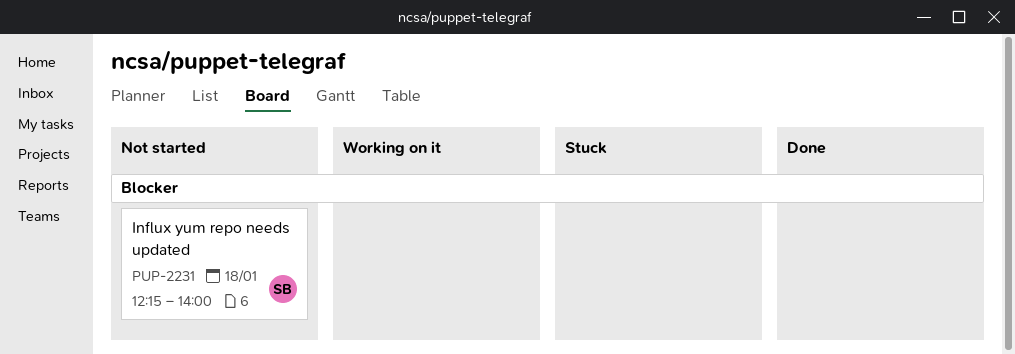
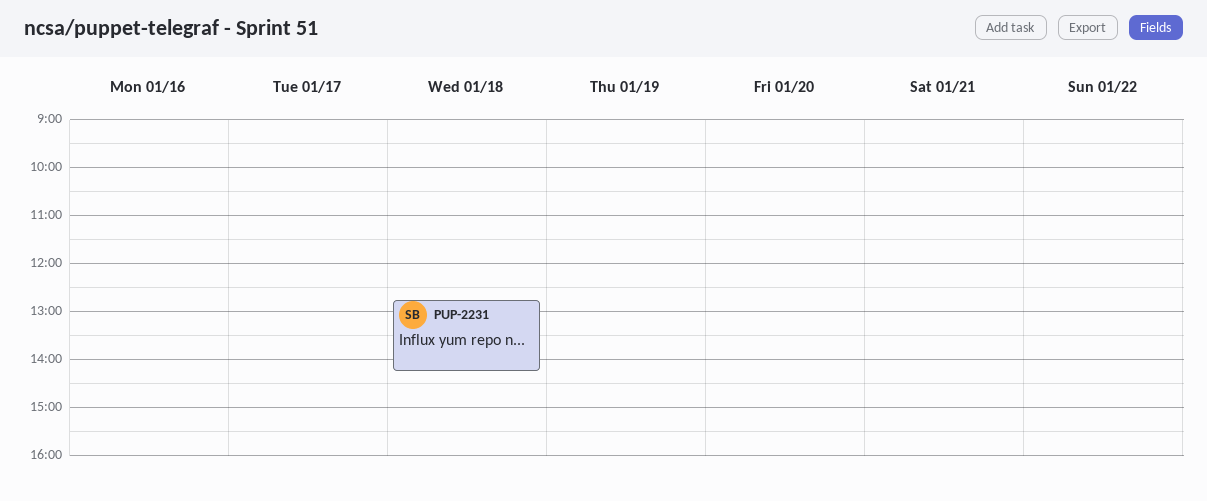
PUP-2231, begins: 12:15 -> 12:45
PUP-2231, ends: 14:00 -> 14:15

